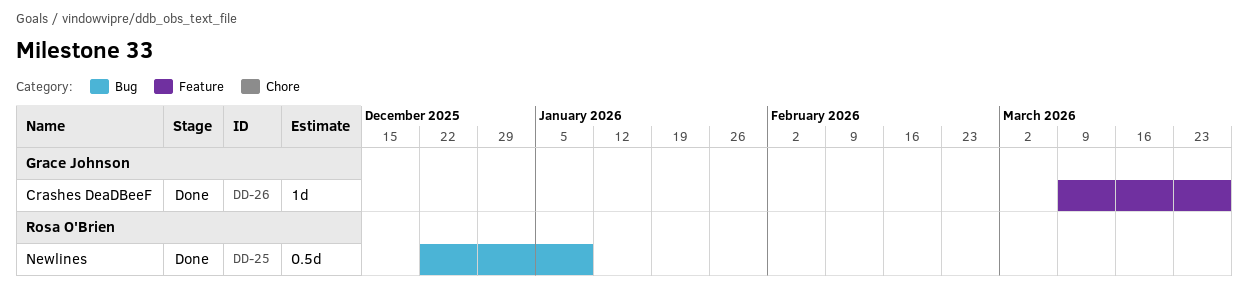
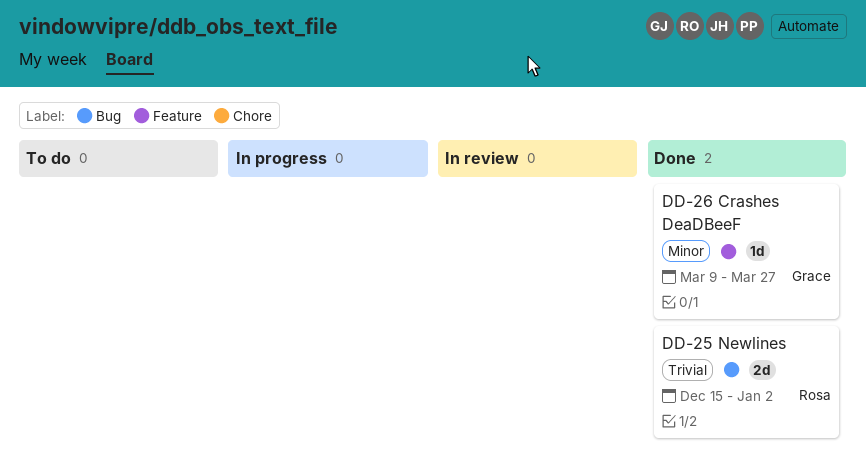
DD-25, estimate: 0.5d -> 2d
DD-25, start: Dec 22 -> Dec 15
DD-25, due: Jan 9 -> Jan 2

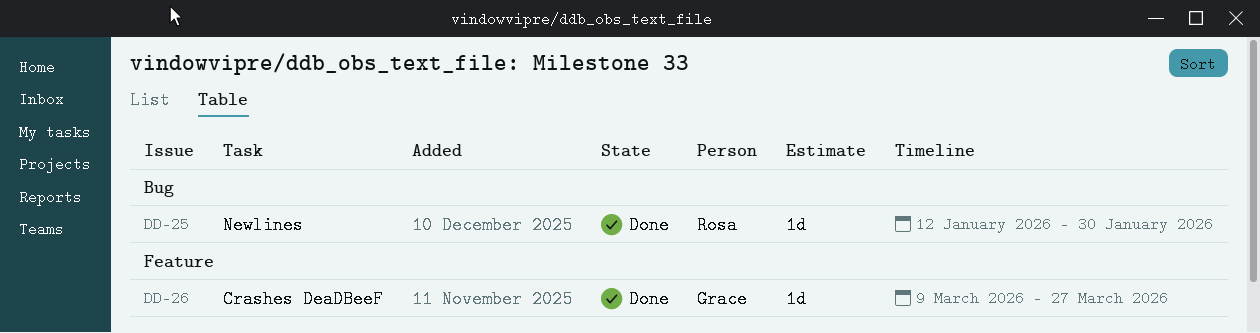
DD-25, estimate: 2d -> 1d
DD-25, start: Dec 15 -> Jan 12
DD-25, due: Jan 2 -> Jan 30

